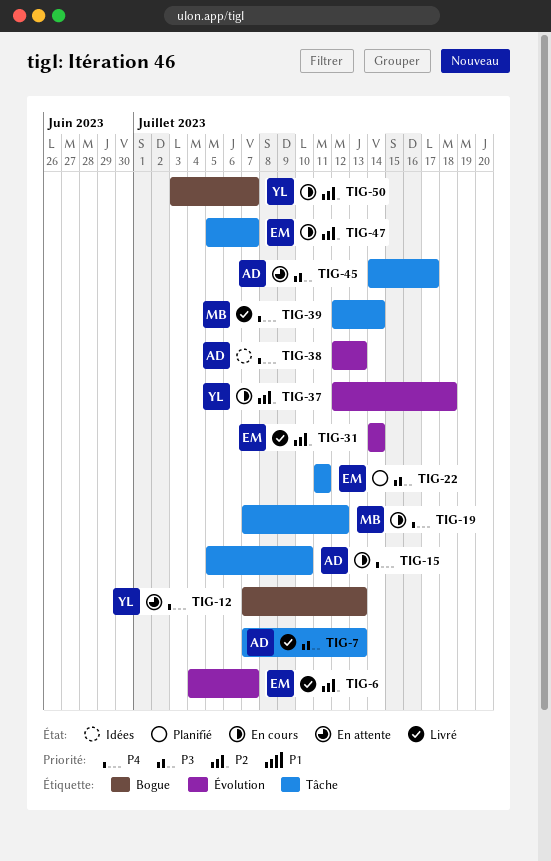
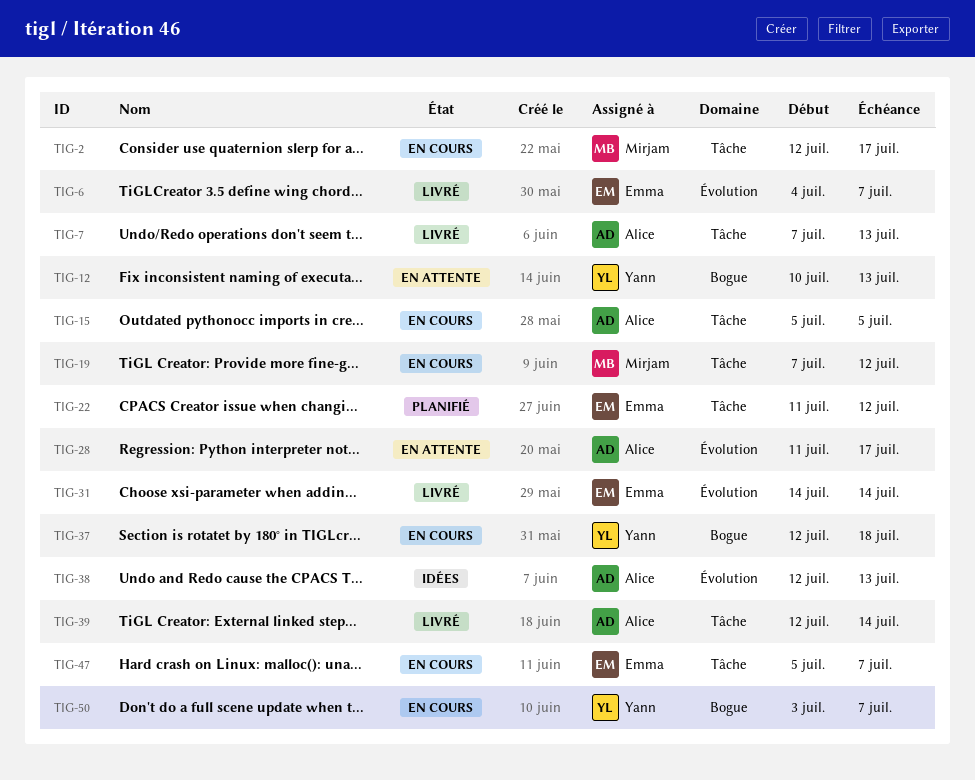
TIG-2: none -> present
TIG-12, start: Jul 7 -> Jul 10
TIG-15, due: Jul 10 -> Jul 5
TIG-22, due: Jul 11 -> Jul 12
TIG-28: none -> present
TIG-37, label: Évolution -> Bogue
TIG-39, owner: Mirjam -> Alice
TIG-45: present -> none

